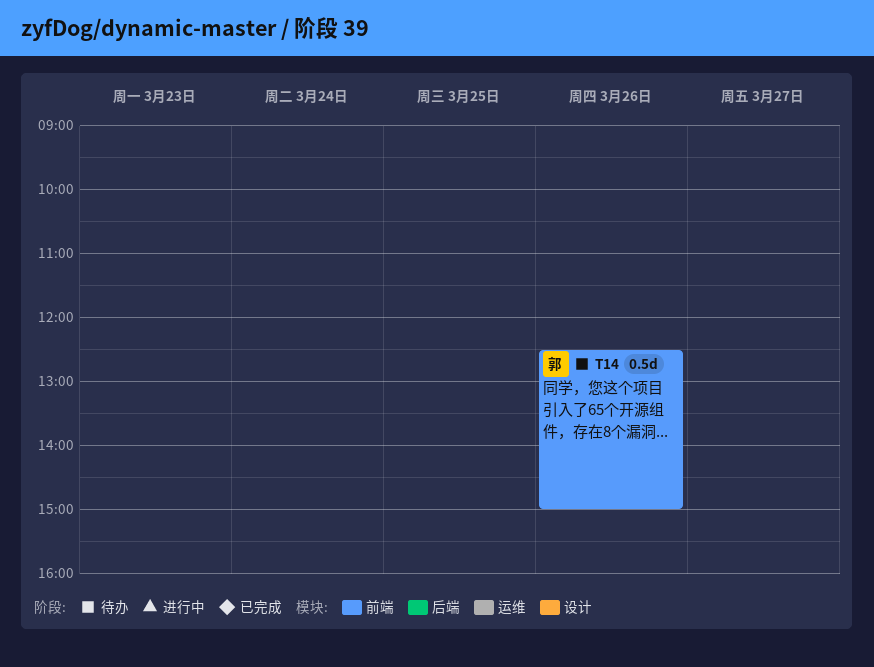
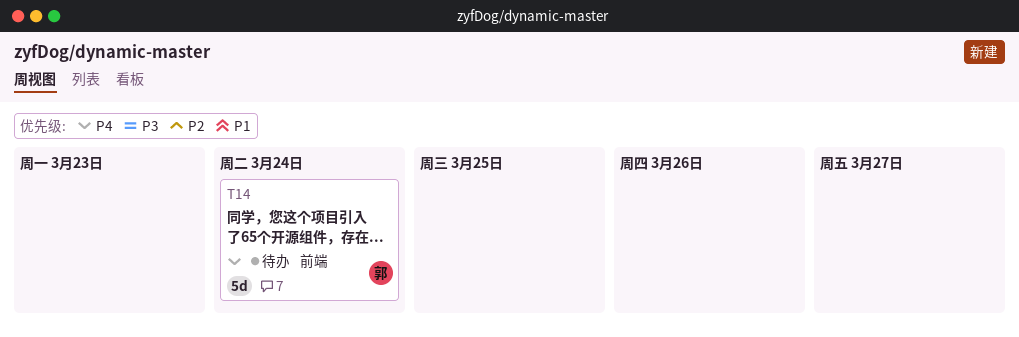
T14, estimate: 0.5d -> 5d
T14, day: Mar 26 -> Mar 24

